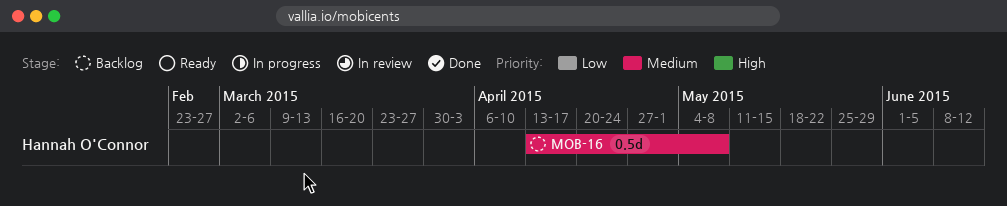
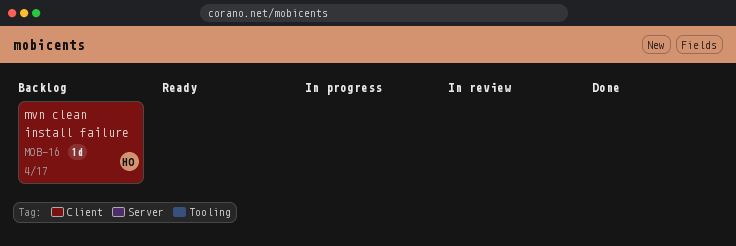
MOB-16, estimate: 0.5d -> 1d
MOB-16, due: May 8 -> Apr 17

